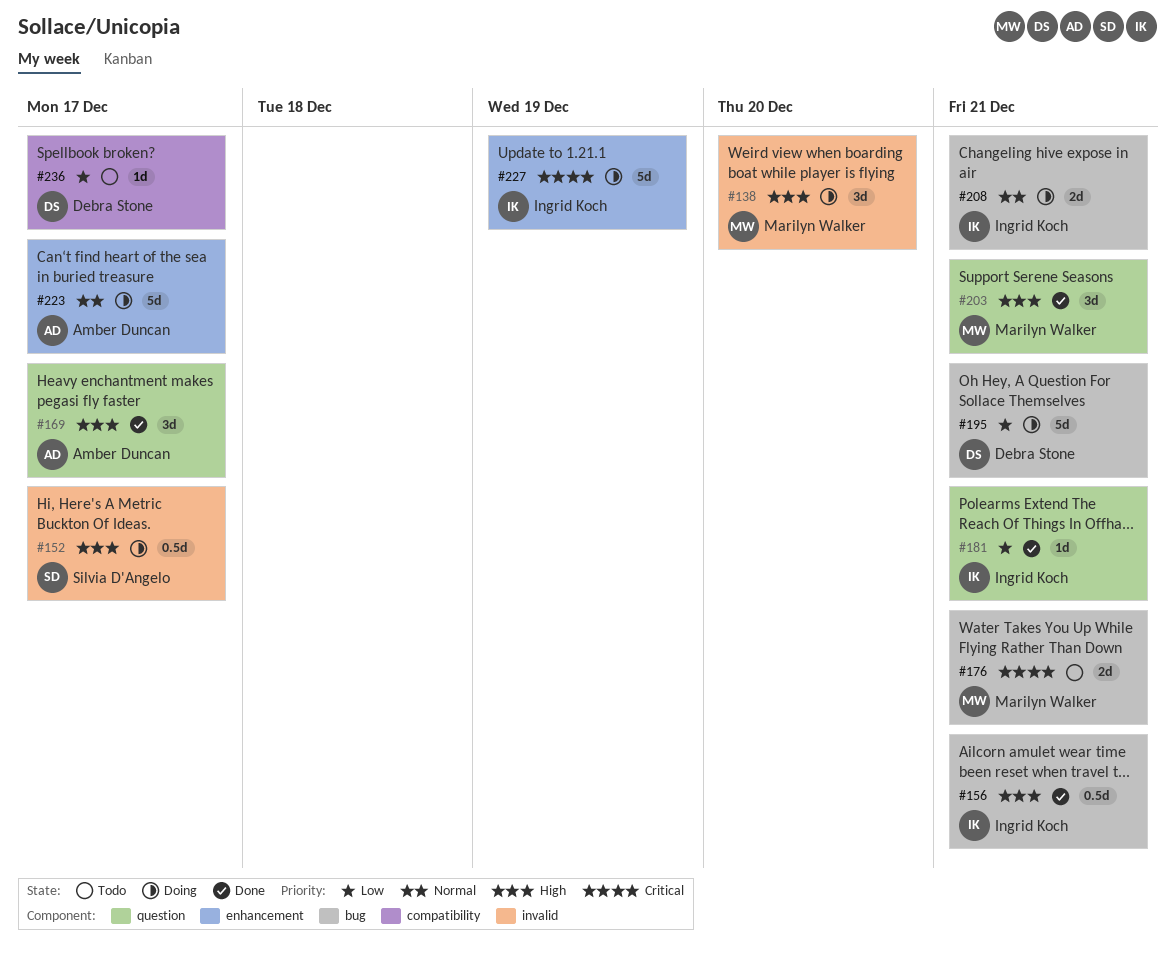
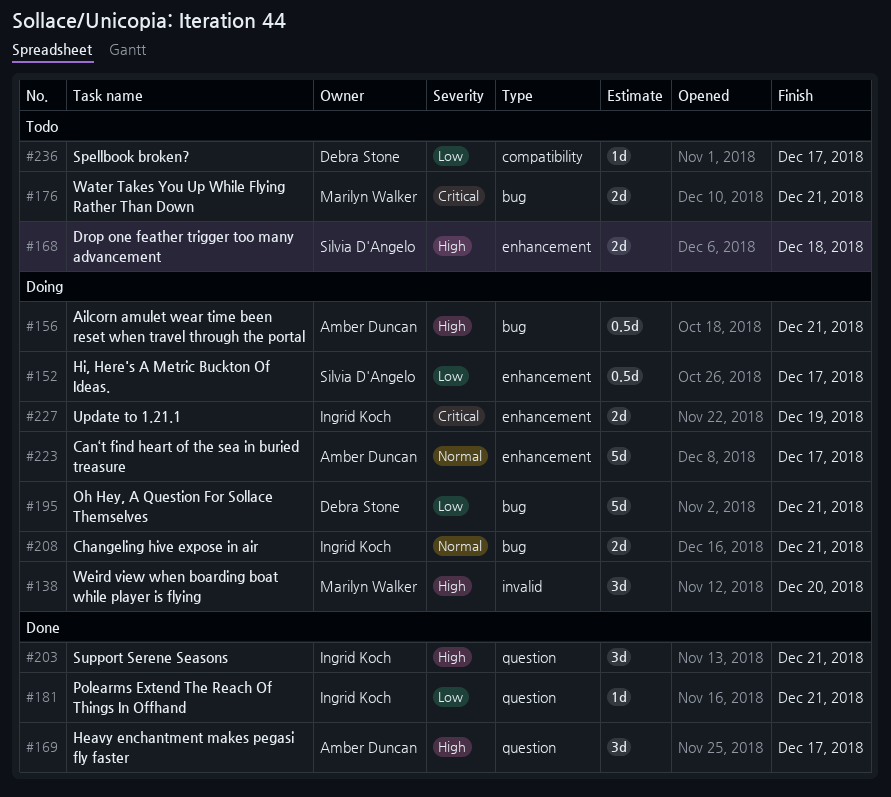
#152, priority: High -> Low
#152, label: invalid -> enhancement
#156, status: Done -> Doing
#156, owner: Ingrid Koch -> Amber Duncan
#168: none -> present
#203, owner: Marilyn Walker -> Ingrid Koch
#227, estimate: 5d -> 2d

